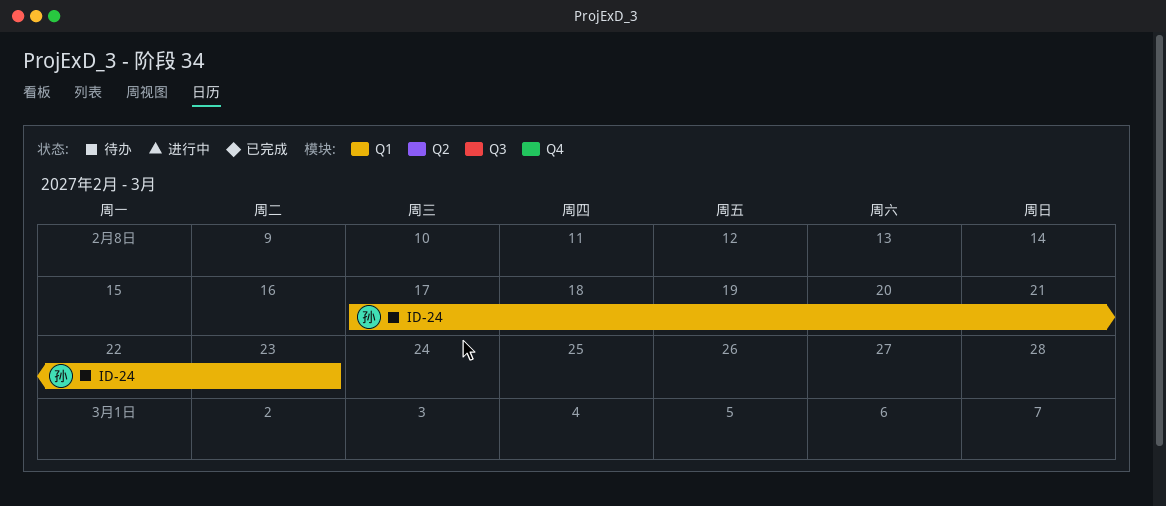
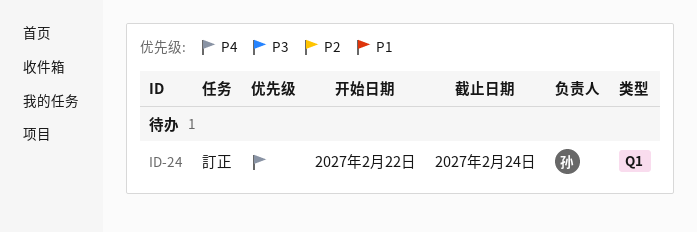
ID-24, start: Feb 17 -> Feb 22
ID-24, due: Feb 23 -> Feb 24

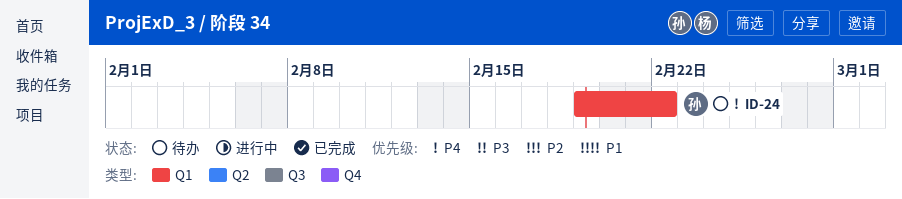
ID-24, start: Feb 22 -> Feb 19
ID-24, due: Feb 24 -> Feb 22

